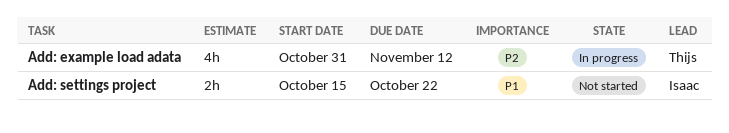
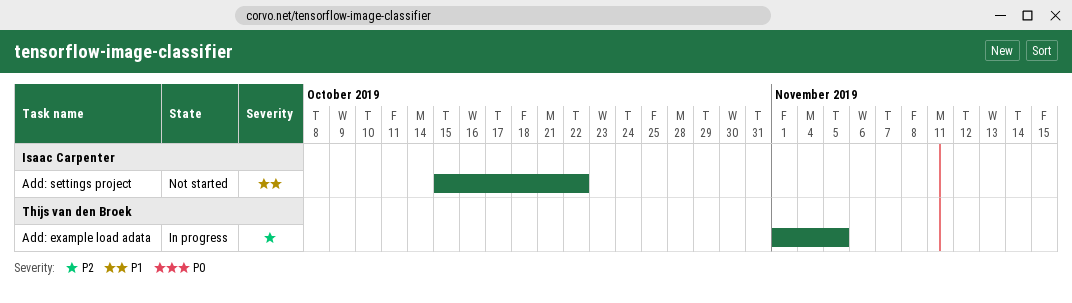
Add: example load adata, start: Oct 31 -> Nov 1
Add: example load adata, due: Nov 12 -> Nov 5

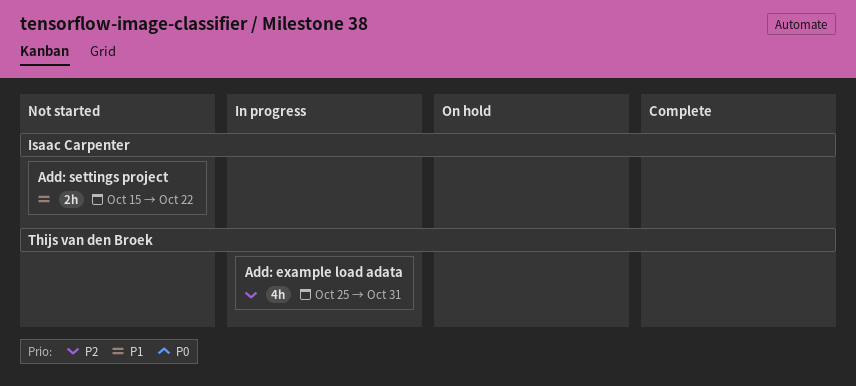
Add: example load adata, start: Nov 1 -> Oct 25
Add: example load adata, due: Nov 5 -> Oct 31

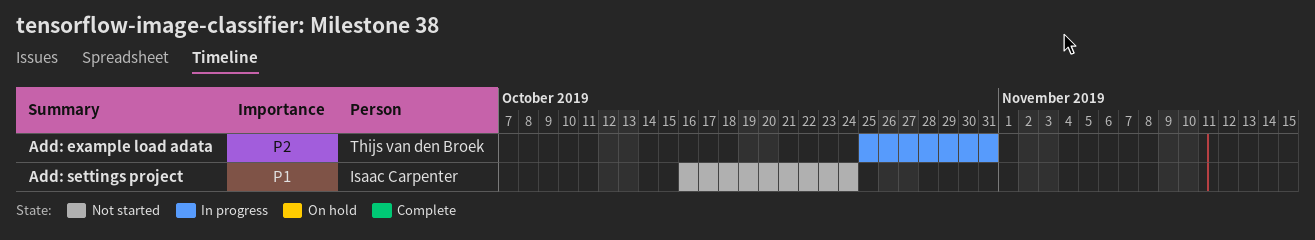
Add: settings project, start: Oct 15 -> Oct 16
Add: settings project, due: Oct 22 -> Oct 24

